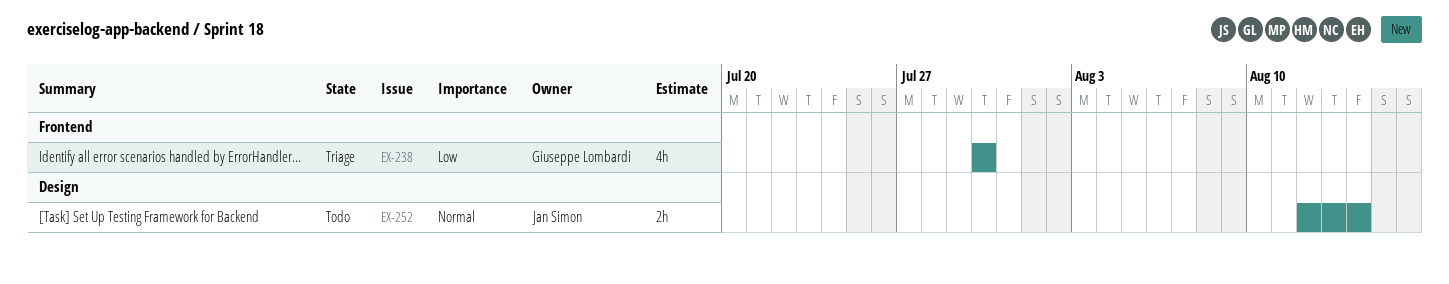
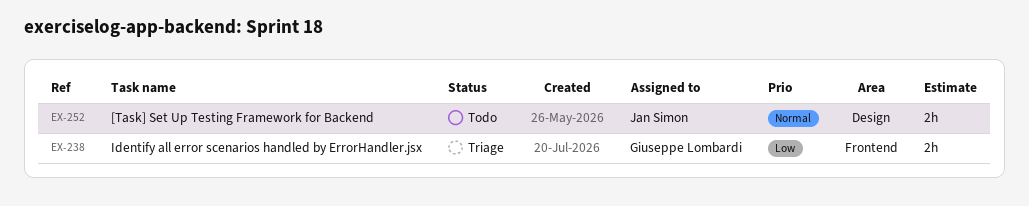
EX-238, estimate: 4h -> 2h

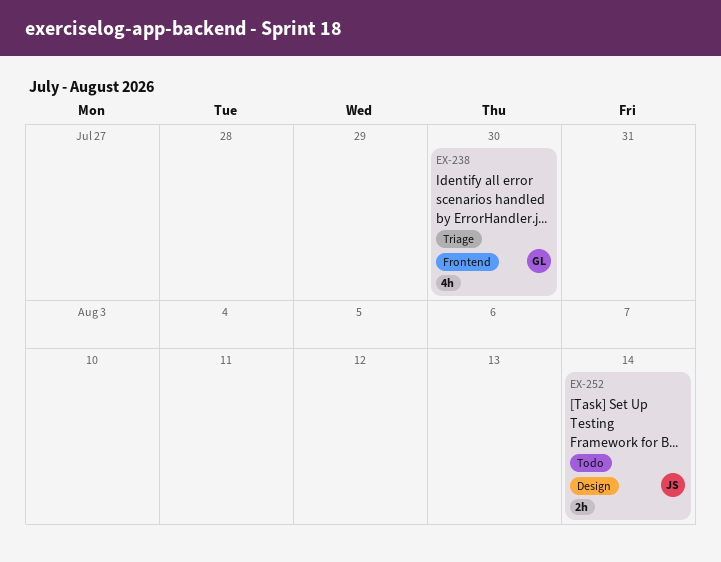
EX-238, estimate: 2h -> 4h

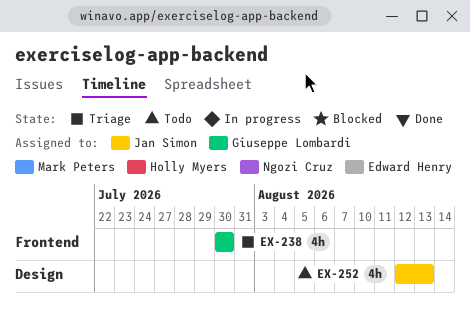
EX-252, estimate: 2h -> 4h
EX-252, due: Aug 14 -> Aug 13

